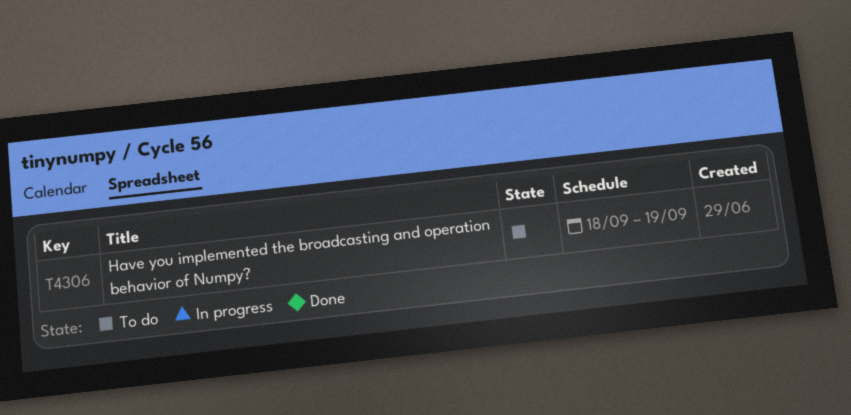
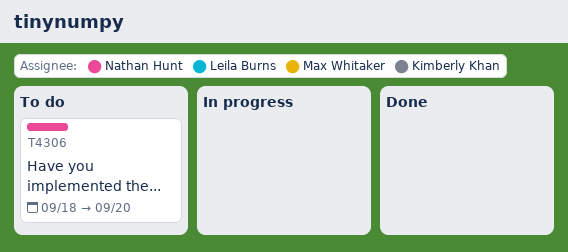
T4306, due: Sep 19 -> Sep 20

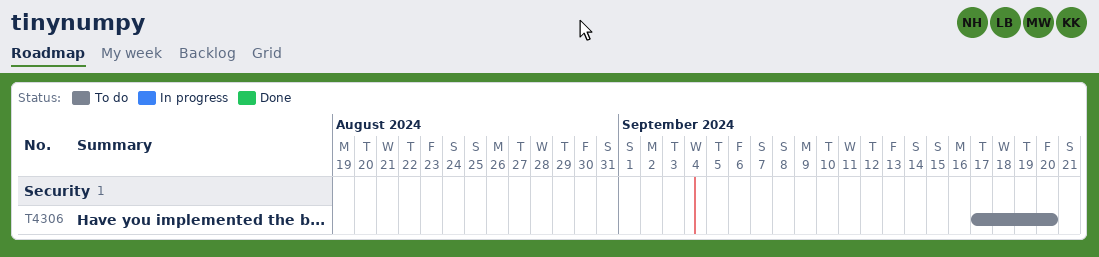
T4306, start: Sep 18 -> Sep 17

